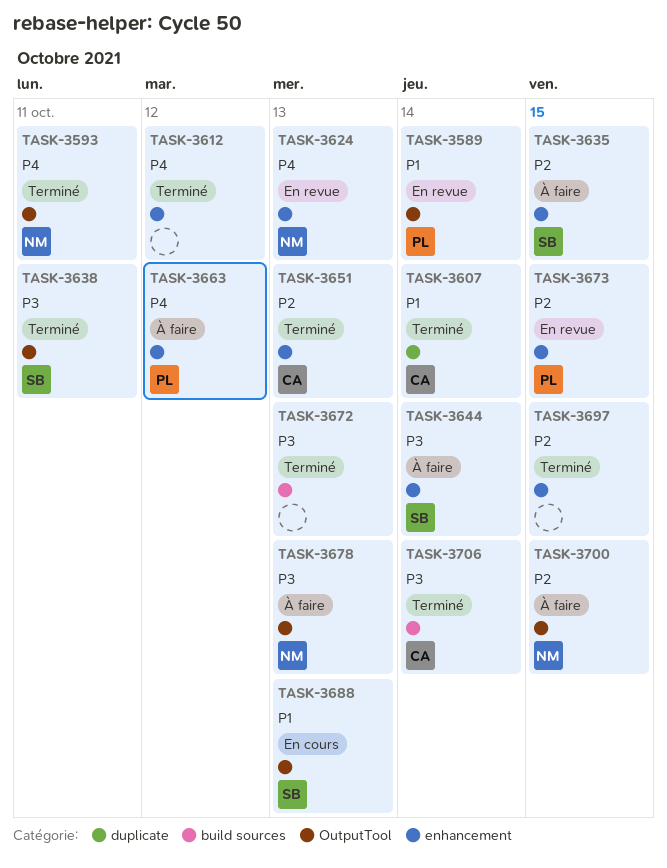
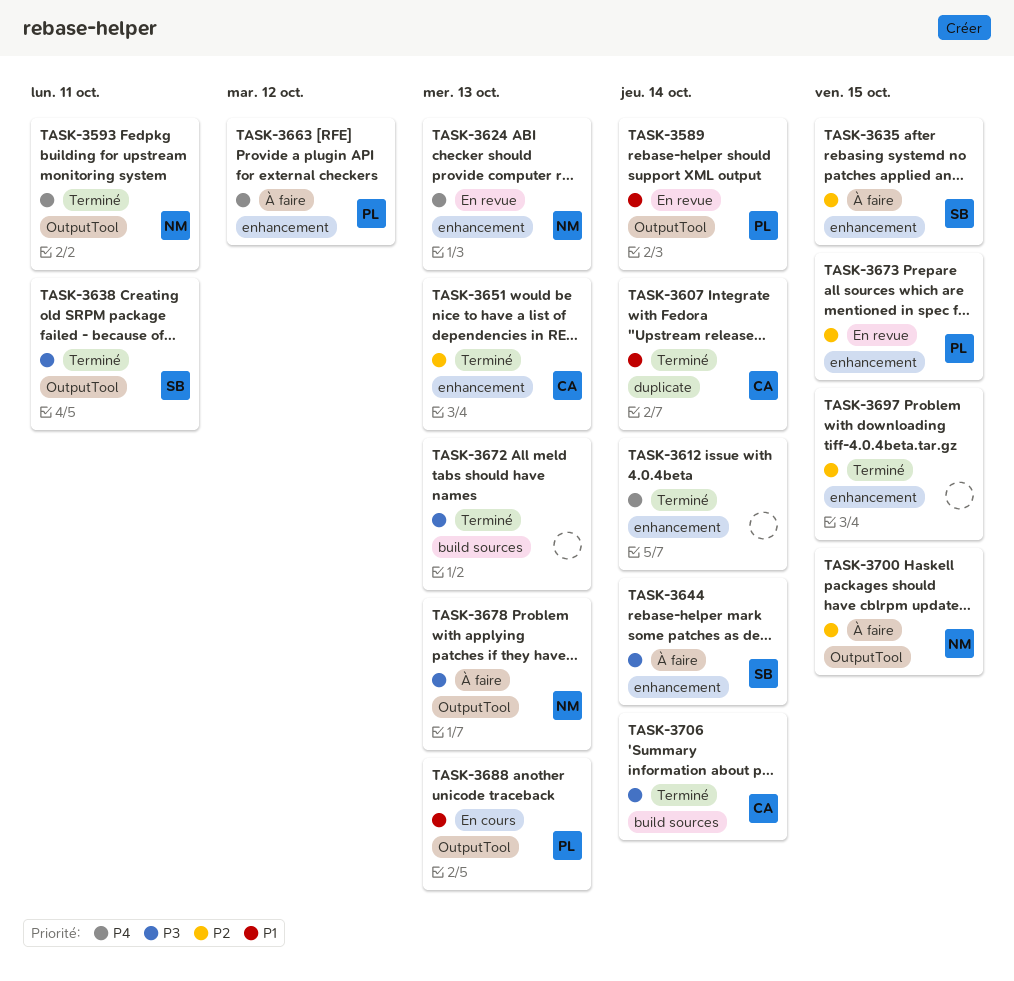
TASK-3612, due: Oct 12 -> Oct 14
TASK-3688, owner: SB -> PL

